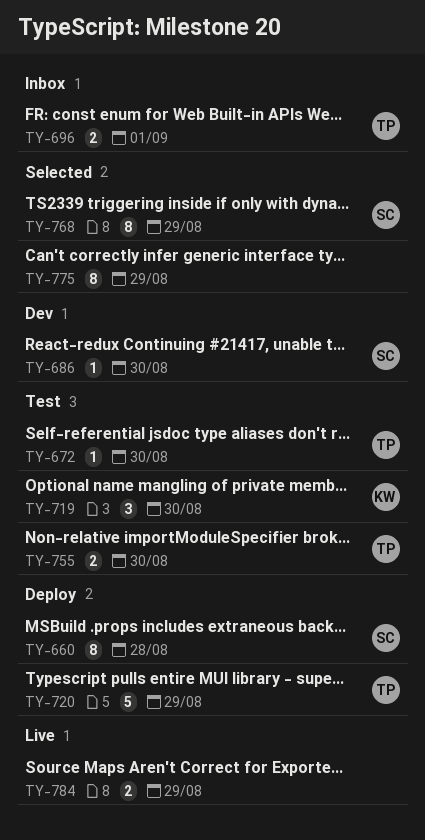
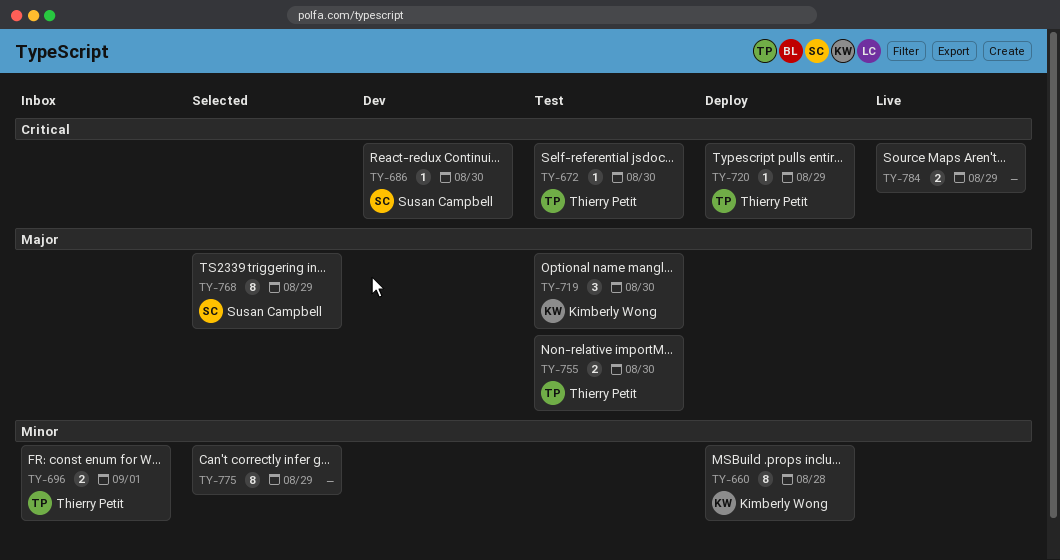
TY-660, owner: Susan Campbell -> Kimberly Wong
TY-720, estimate: 5 -> 1

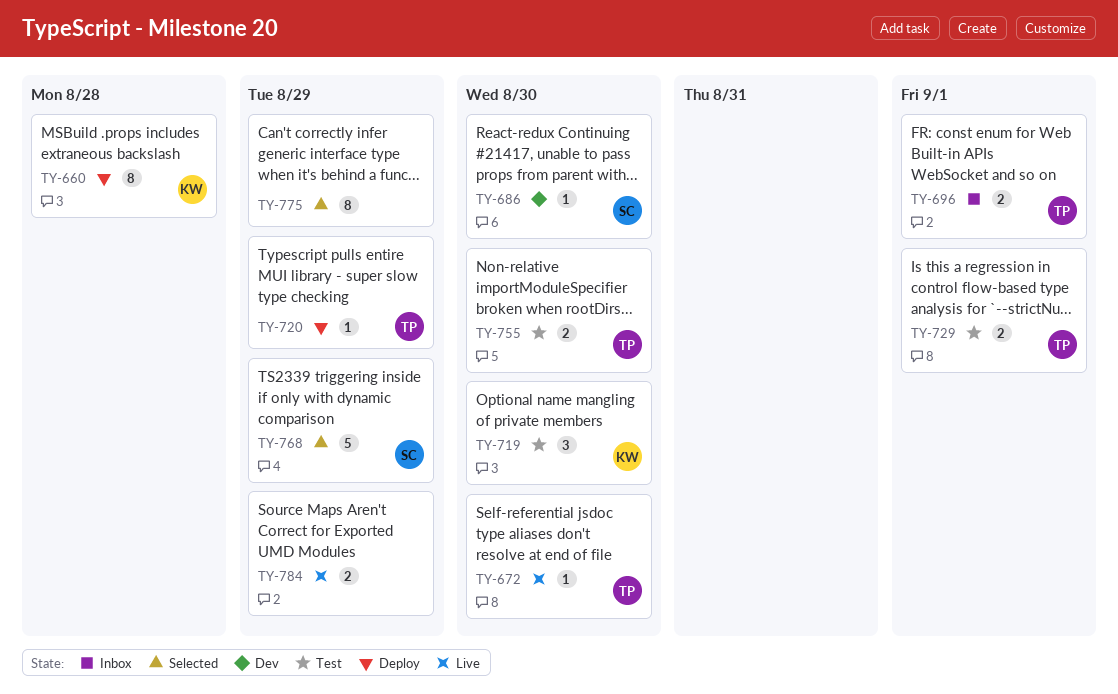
TY-672, status: Test -> Live
TY-729: none -> present
TY-768, estimate: 8 -> 5

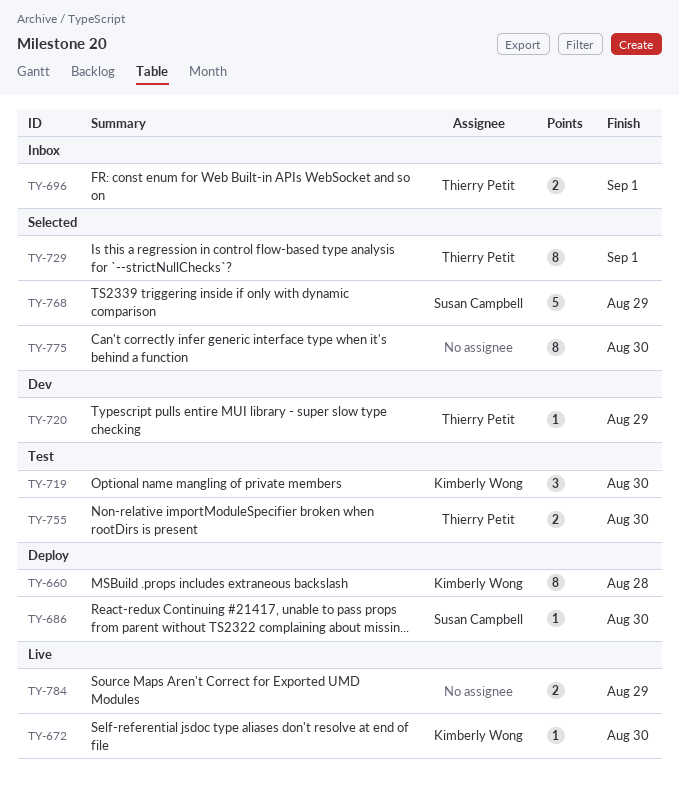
TY-672, owner: Thierry Petit -> Kimberly Wong
TY-686, status: Dev -> Deploy
TY-720, status: Deploy -> Dev
TY-729, status: Test -> Selected
TY-729, estimate: 2 -> 8
TY-775, due: Aug 29 -> Aug 30

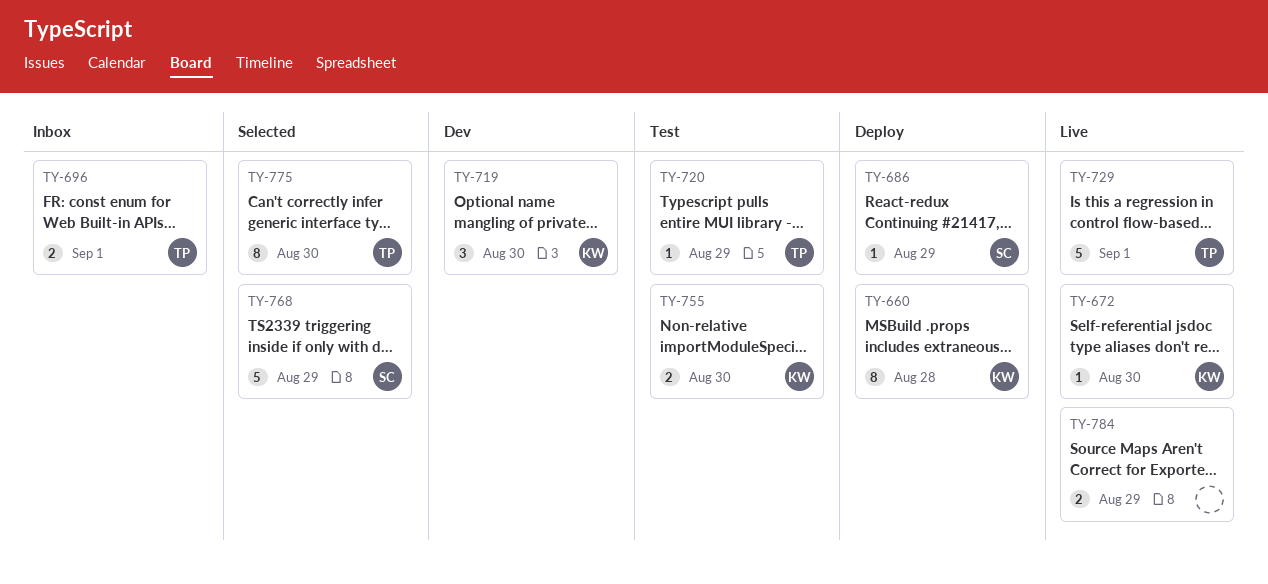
TY-686, due: Aug 30 -> Aug 29
TY-719, status: Test -> Dev
TY-720, status: Dev -> Test
TY-729, status: Selected -> Live
TY-729, estimate: 8 -> 5
TY-755, owner: Thierry Petit -> Kimberly Wong
TY-775, owner: none -> Thierry Petit

